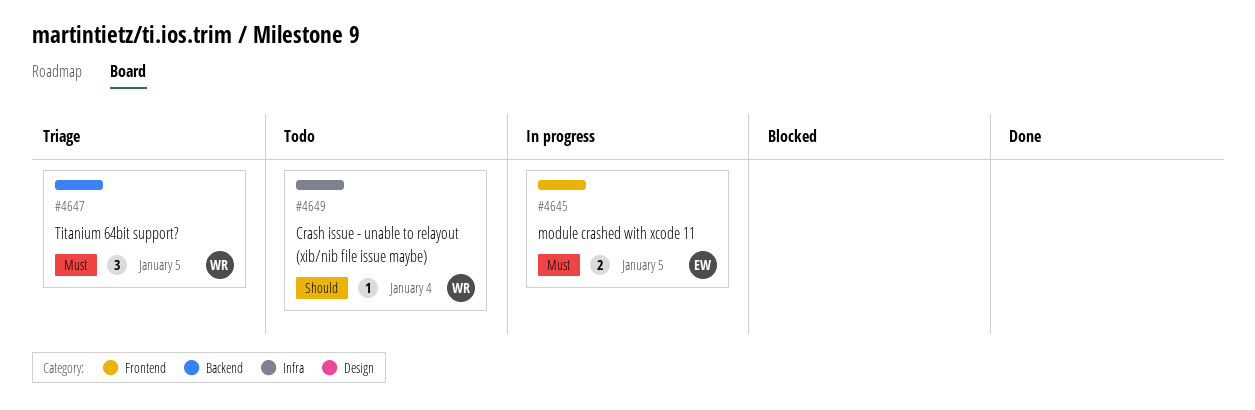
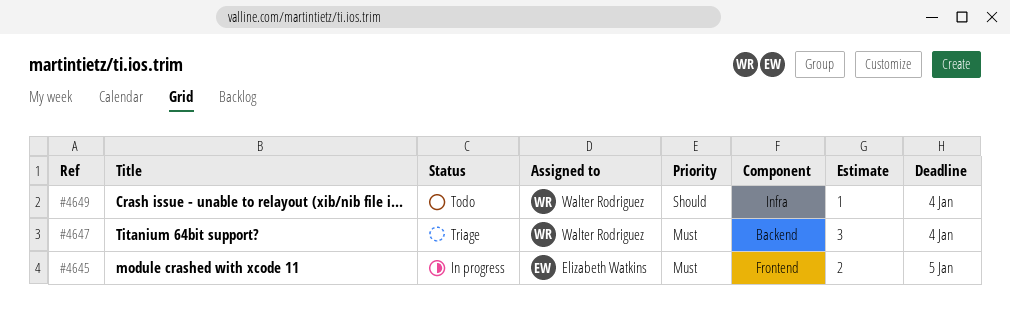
#4647, due: Jan 5 -> Jan 4

